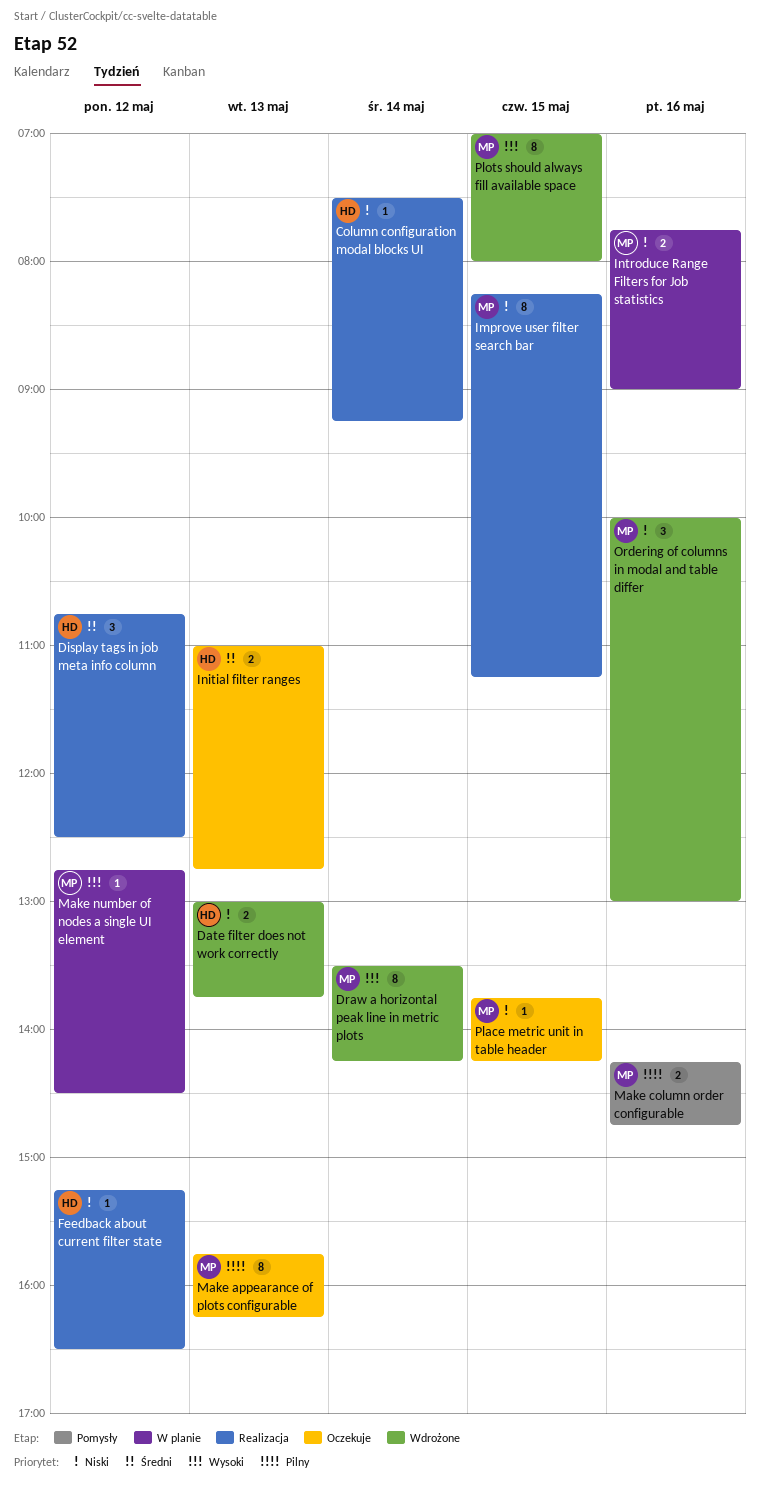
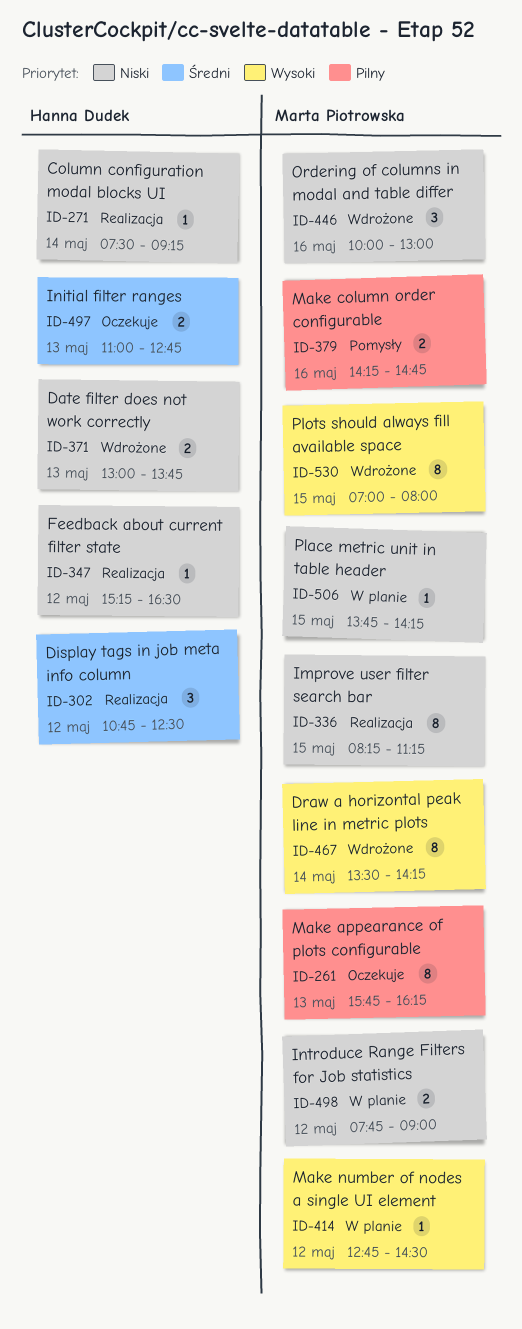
Introduce Range Filters for Job statistics, day: May 16 -> May 12
Place metric unit in table header, status: Oczekuje -> W planie

